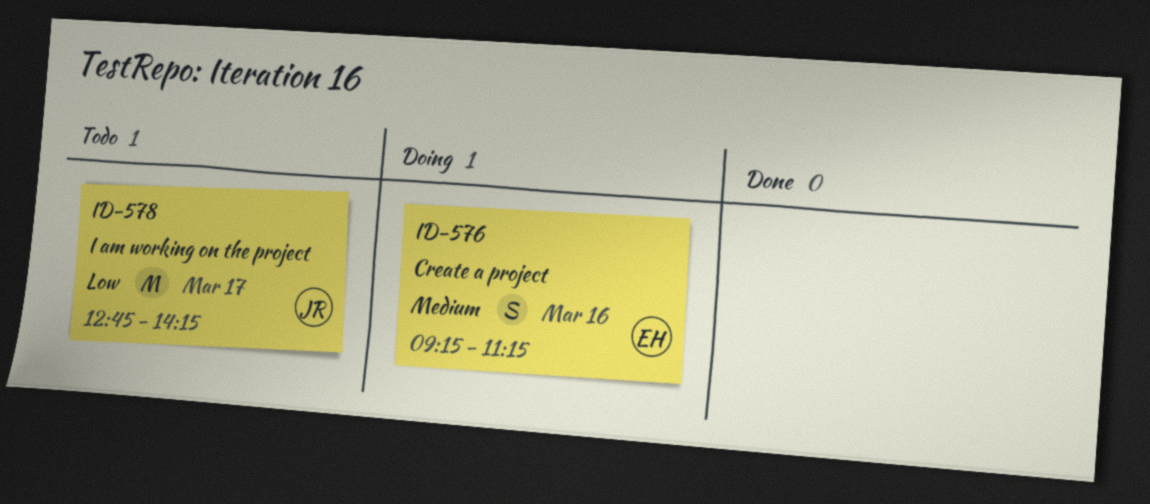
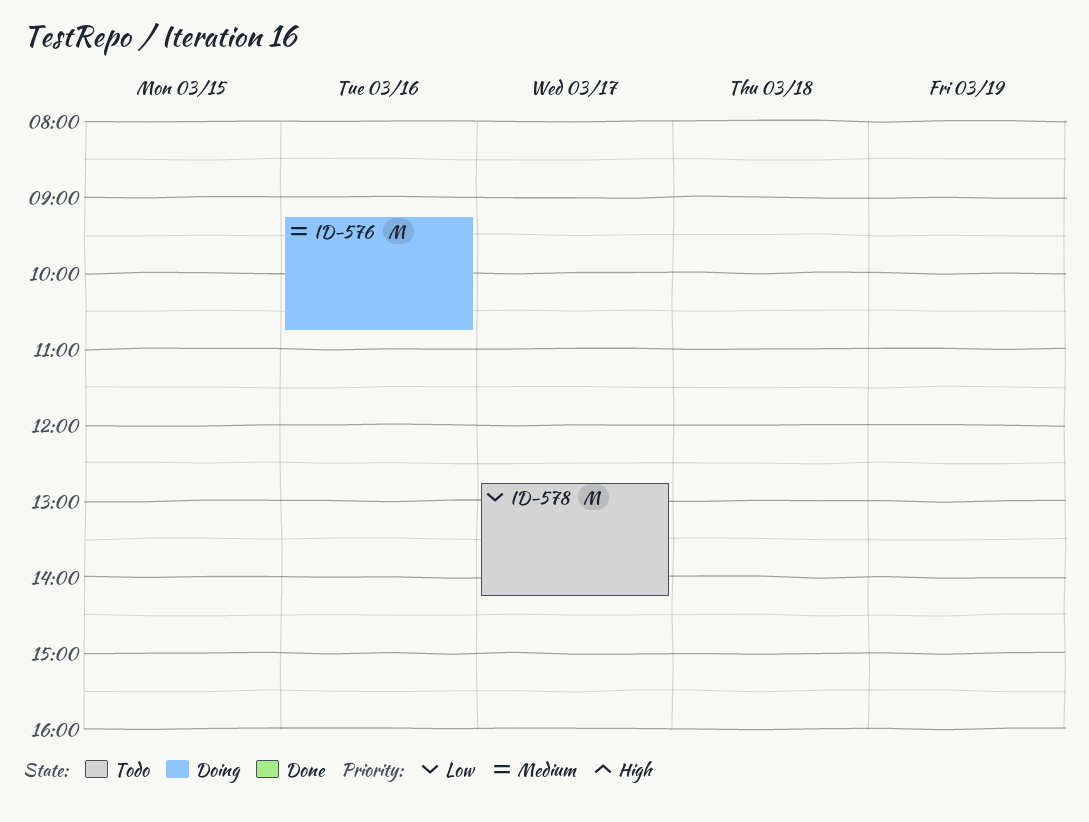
ID-576, estimate: S -> M
ID-576, ends: 11:15 -> 10:45

